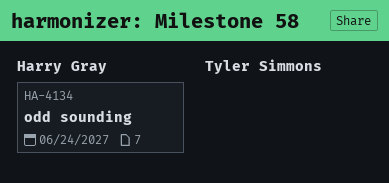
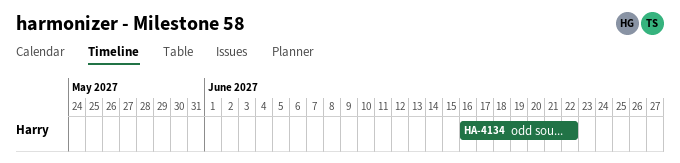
HA-4134, due: Jun 24 -> Jun 22

